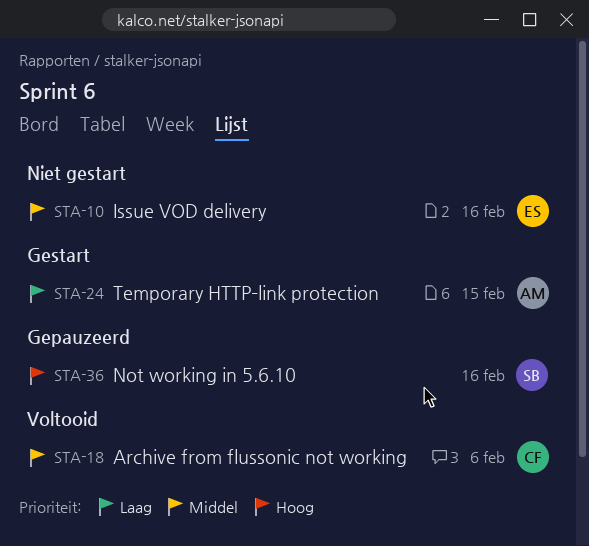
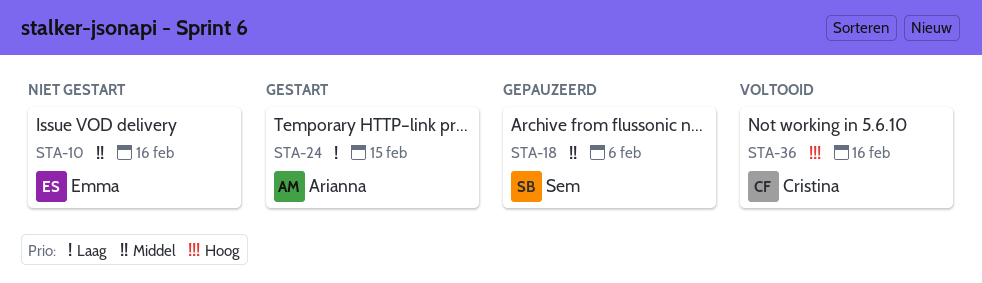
STA-18, status: Voltooid -> Gepauzeerd
STA-18, owner: Cristina -> Sem
STA-36, status: Gepauzeerd -> Voltooid
STA-36, owner: Sem -> Cristina

